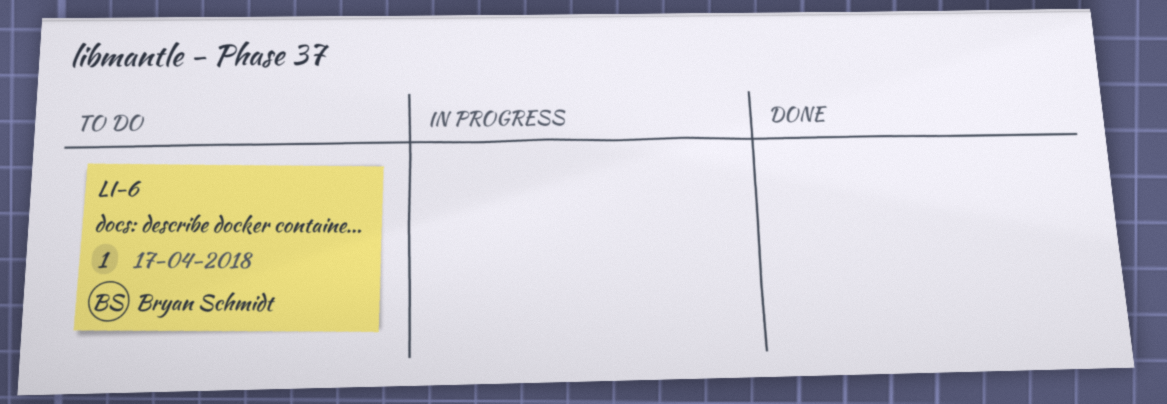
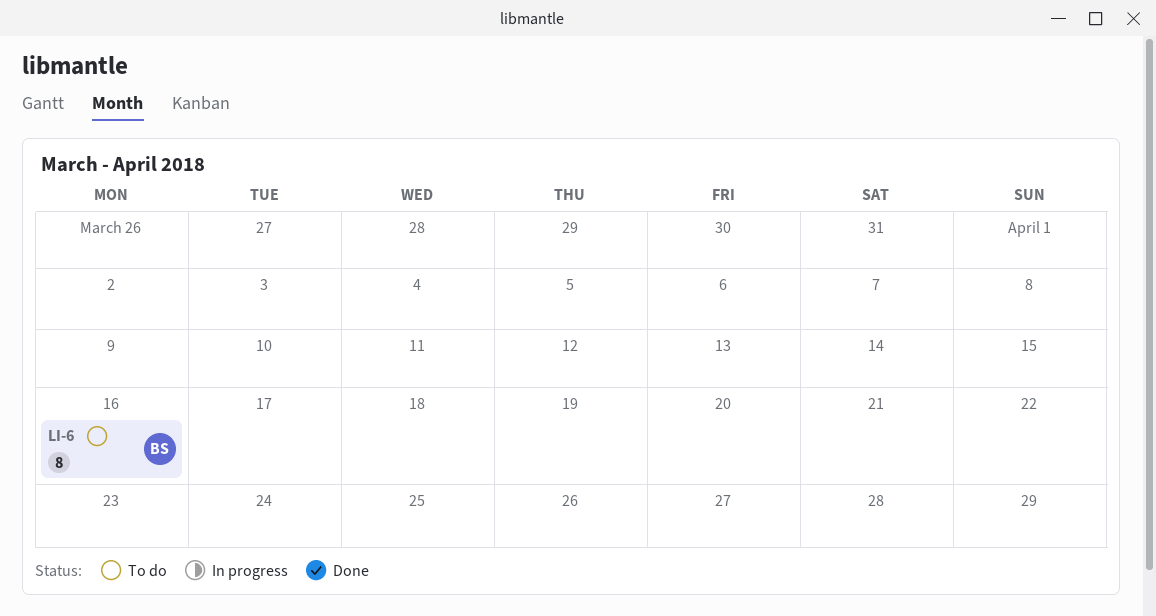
LI-6, estimate: 1 -> 8
LI-6, due: Apr 17 -> Apr 16

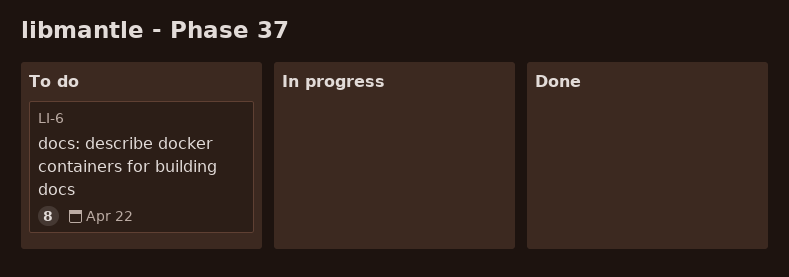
LI-6, due: Apr 16 -> Apr 22

